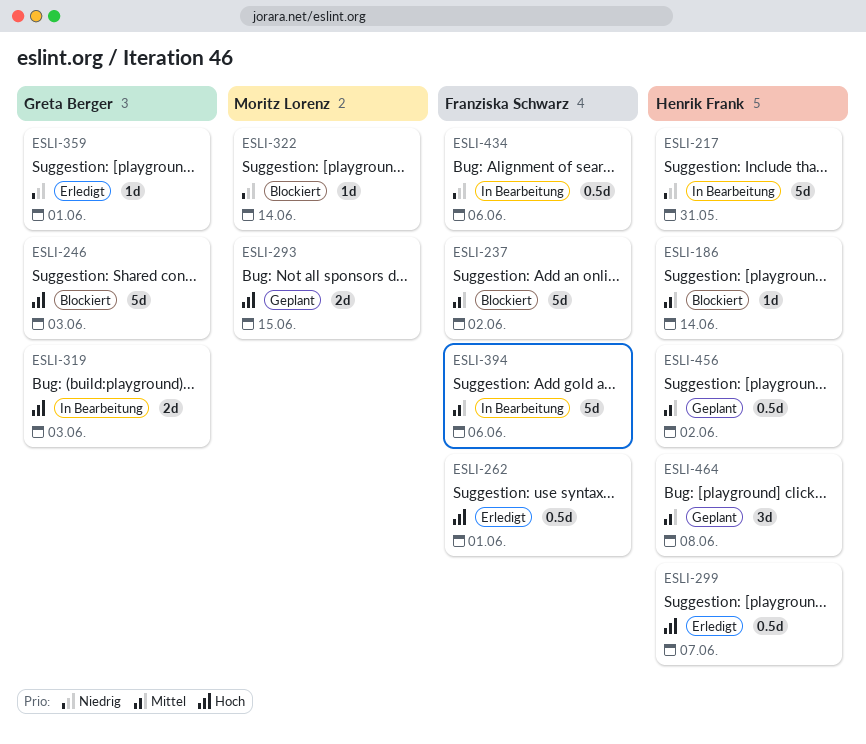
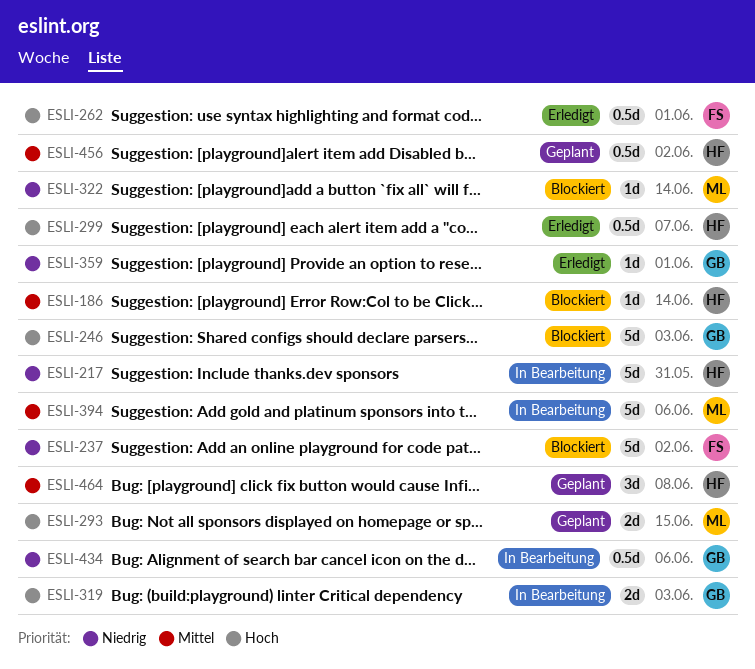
ESLI-237, priority: Mittel -> Niedrig
ESLI-394, owner: Franziska Schwarz -> Moritz Lorenz
ESLI-434, owner: Franziska Schwarz -> Greta Berger

